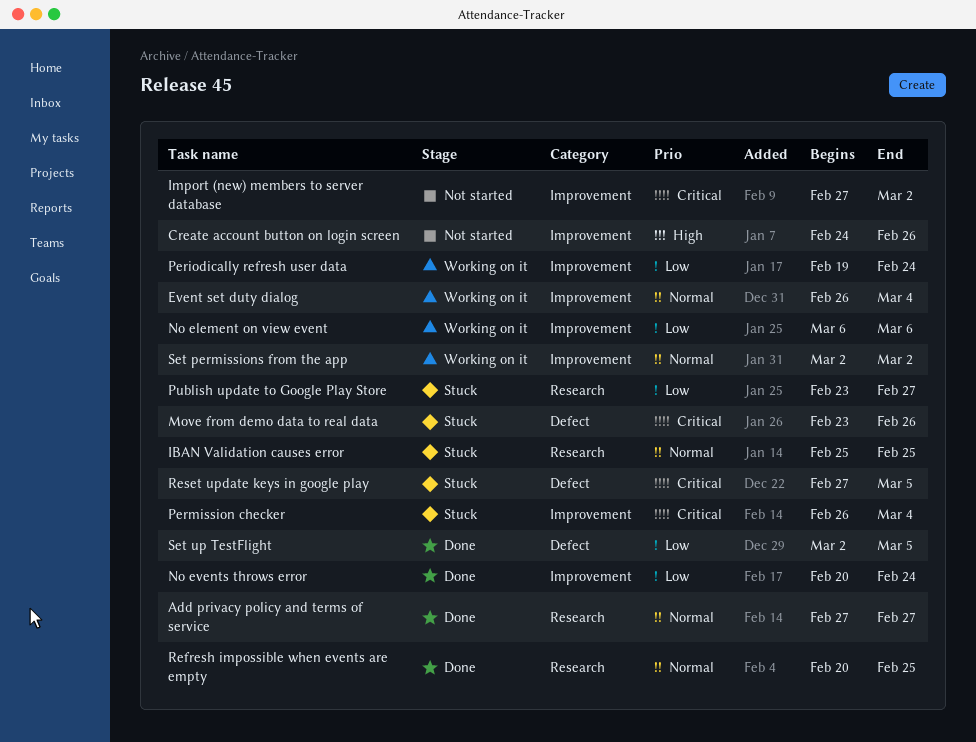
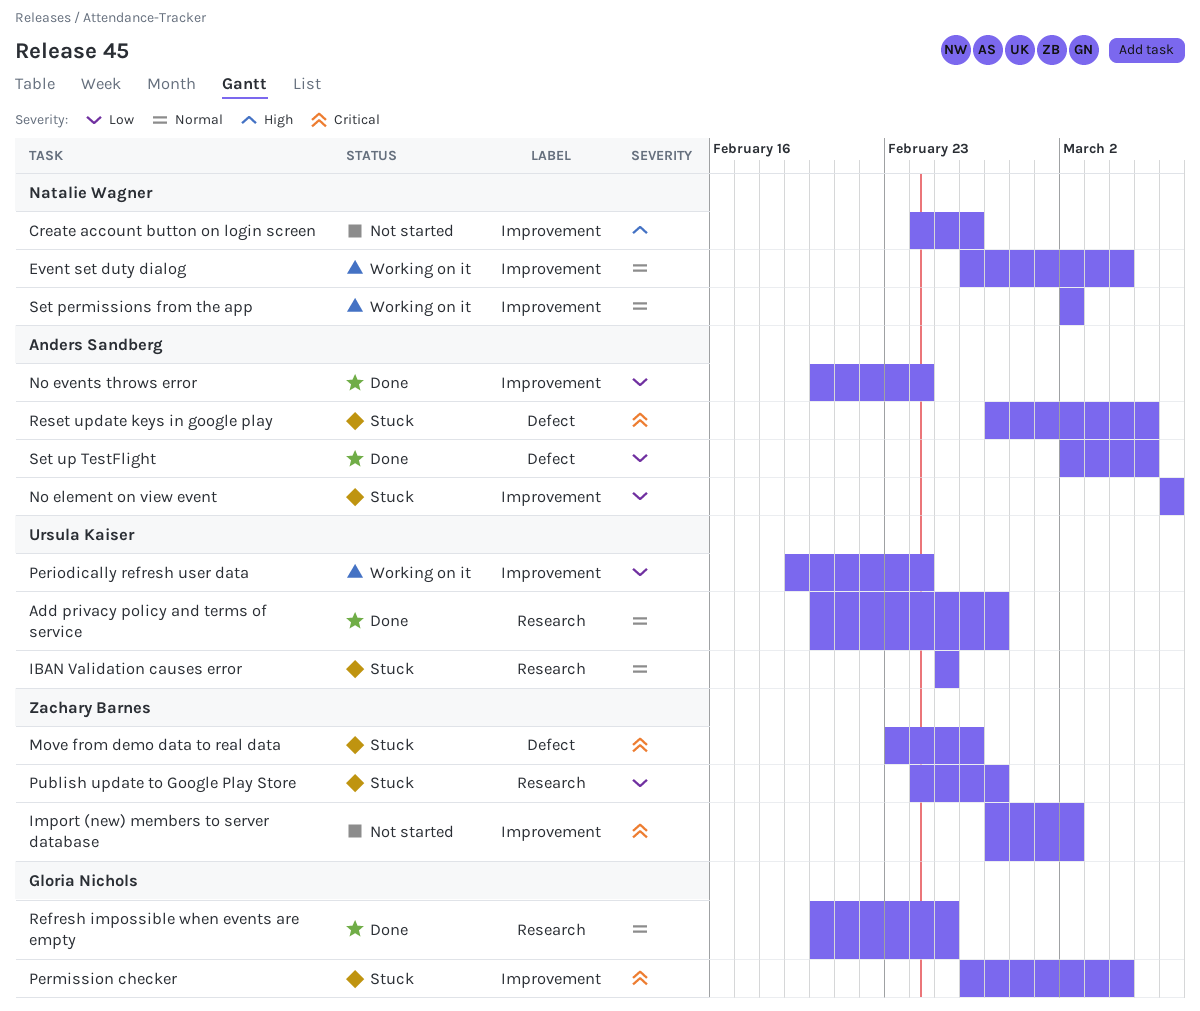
Add privacy policy and terms of service, start: Feb 27 -> Feb 20
No element on view event, status: Working on it -> Stuck
Publish update to Google Play Store, start: Feb 23 -> Feb 24

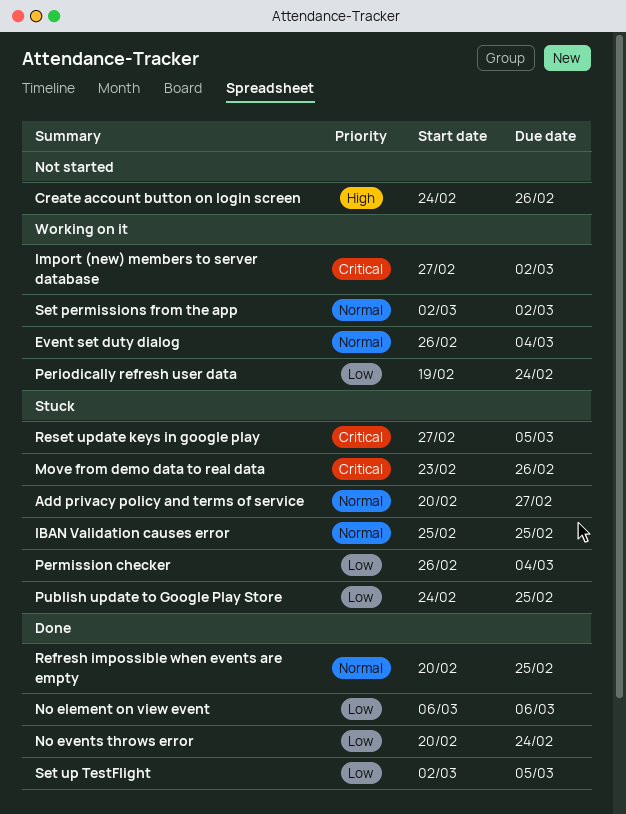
Add privacy policy and terms of service, status: Done -> Stuck
Import (new) members to server database, status: Not started -> Working on it
No element on view event, status: Stuck -> Done
Permission checker, priority: Critical -> Low
Publish update to Google Play Store, due: Feb 27 -> Feb 25

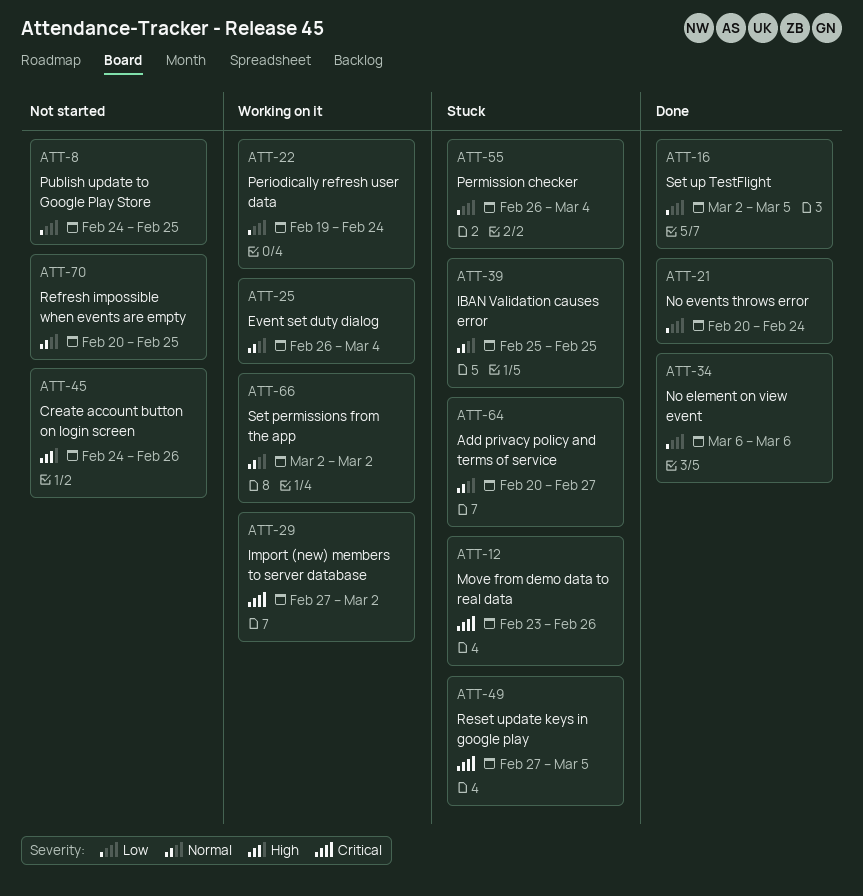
Publish update to Google Play Store, status: Stuck -> Not started
Refresh impossible when events are empty, status: Done -> Not started

